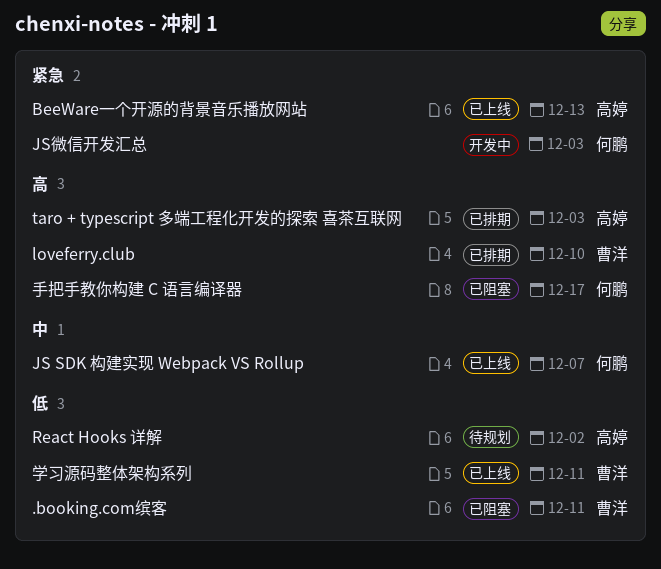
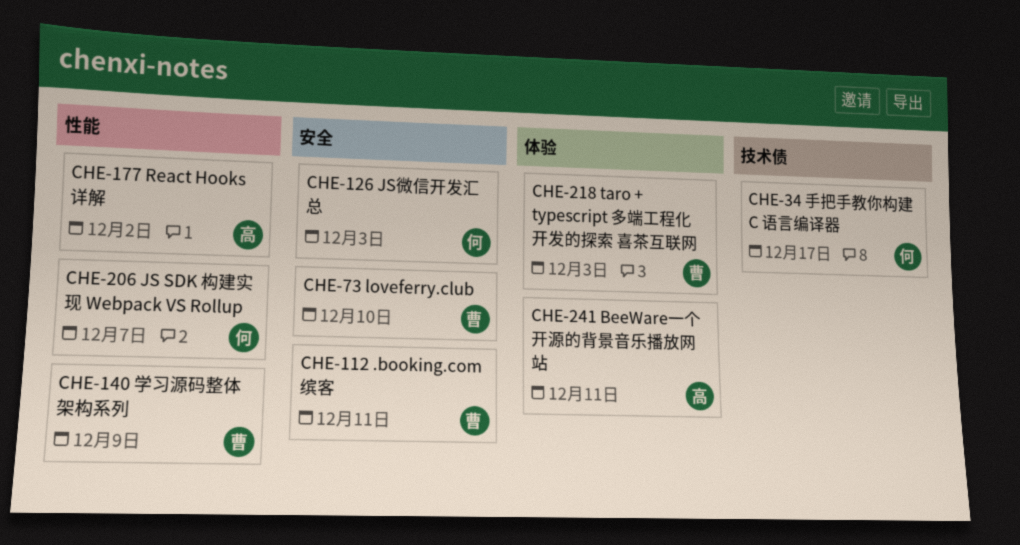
BeeWare一个开源的背景音乐播放网站, due: Dec 13 -> Dec 11
taro + typescript 多端工程化开发的探索 喜茶互联网, owner: 高婷 -> 曹洋
学习源码整体架构系列, due: Dec 11 -> Dec 9

